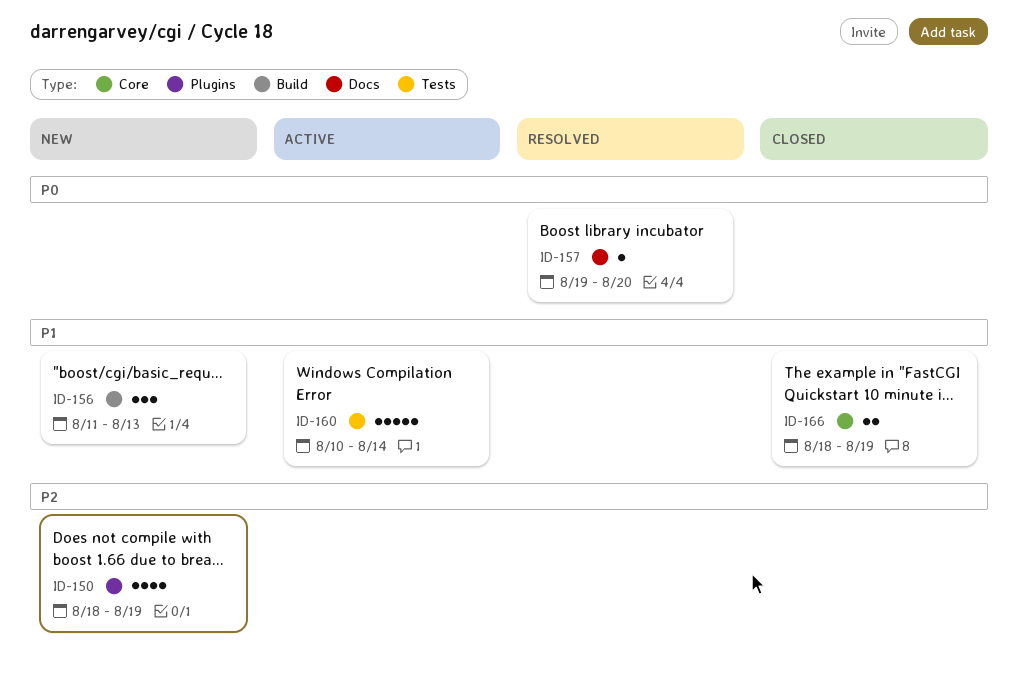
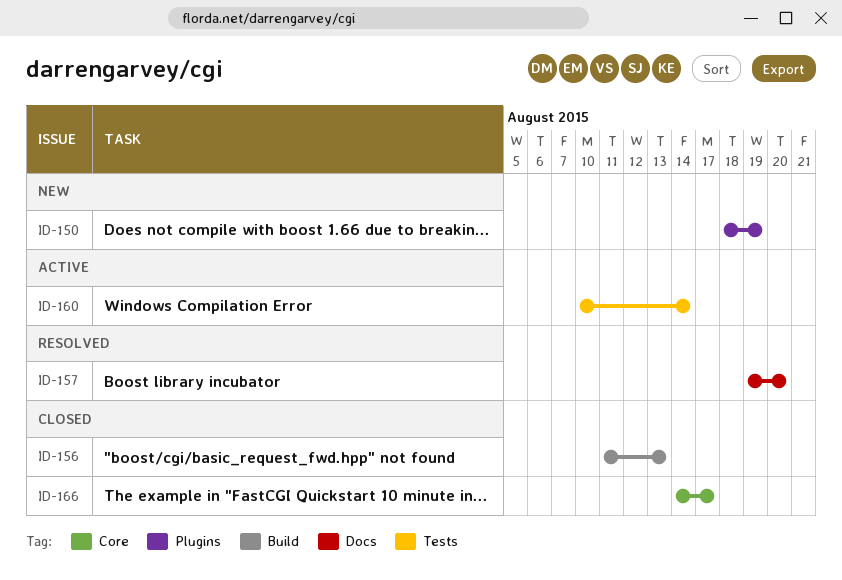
ID-156, status: New -> Closed
ID-166, start: Aug 18 -> Aug 14
ID-166, due: Aug 19 -> Aug 17

